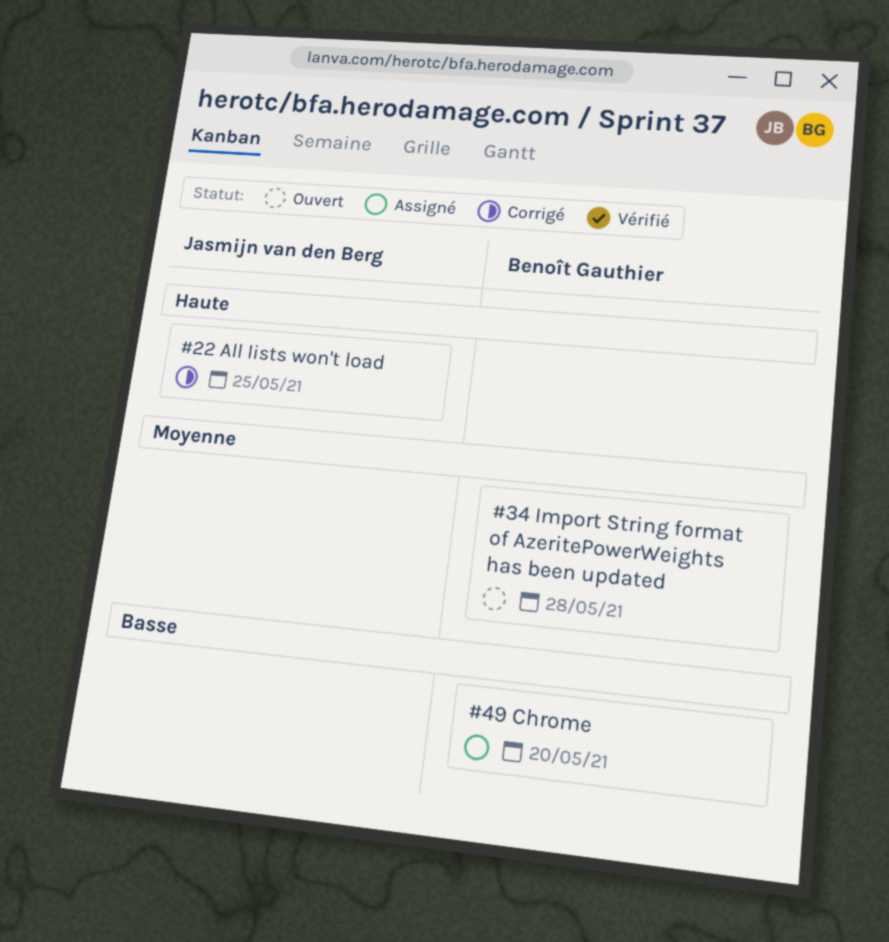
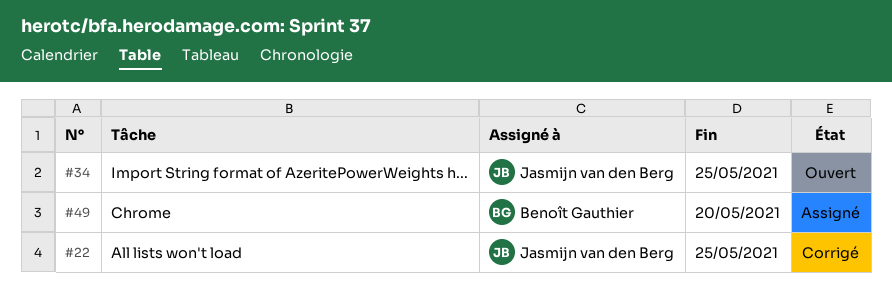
#34, owner: Benoît Gauthier -> Jasmijn van den Berg
#34, due: May 28 -> May 25

